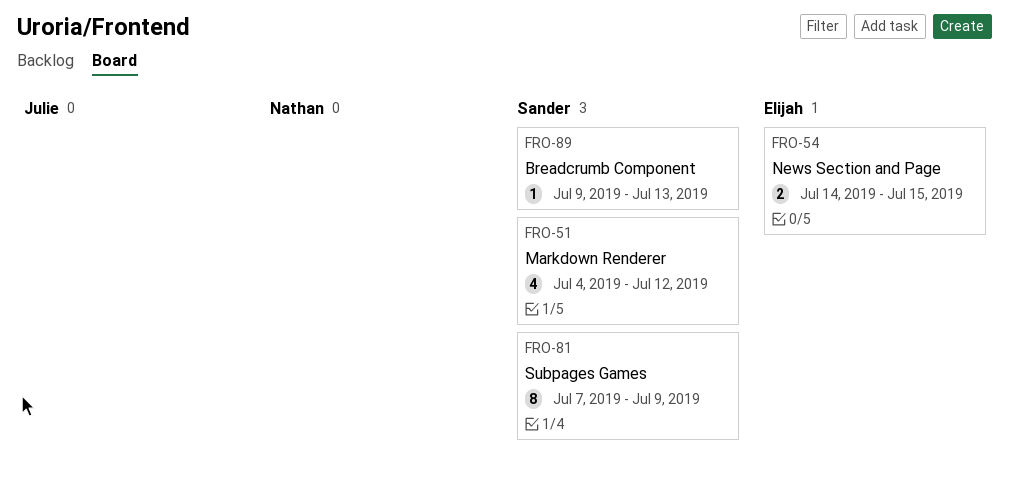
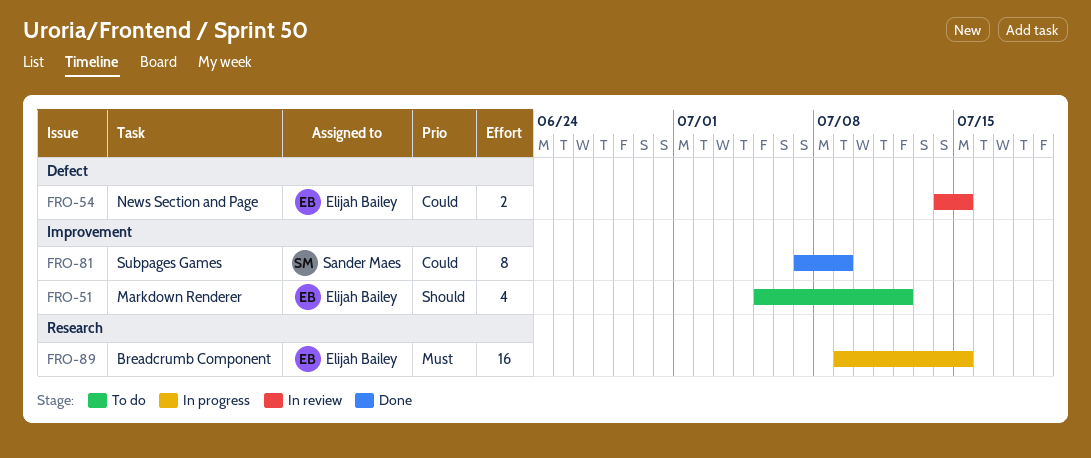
FRO-51, owner: Sander Maes -> Elijah Bailey
FRO-51, start: Jul 4 -> Jul 5
FRO-89, owner: Sander Maes -> Elijah Bailey
FRO-89, estimate: 1 -> 16
FRO-89, due: Jul 13 -> Jul 15

